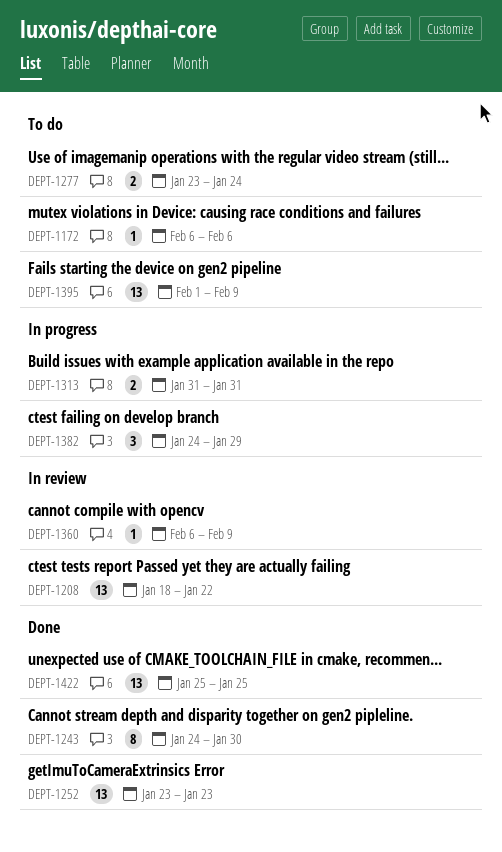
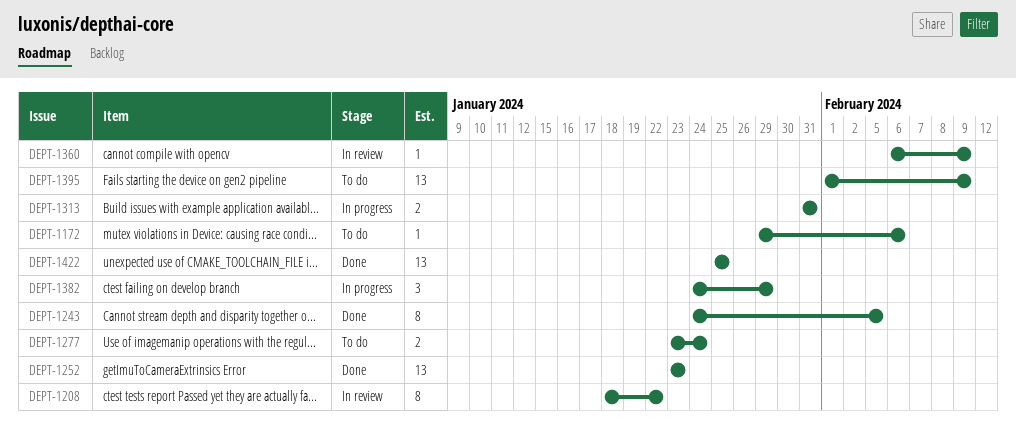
DEPT-1172, start: Feb 6 -> Jan 29
DEPT-1208, estimate: 13 -> 8
DEPT-1243, due: Jan 30 -> Feb 5

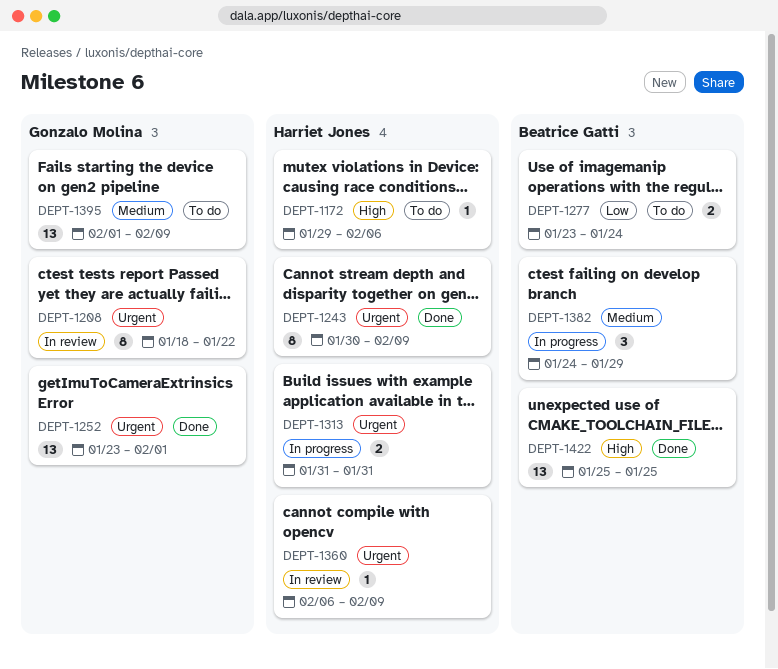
DEPT-1243, start: Jan 24 -> Jan 30
DEPT-1243, due: Feb 5 -> Feb 9
DEPT-1252, due: Jan 23 -> Feb 1

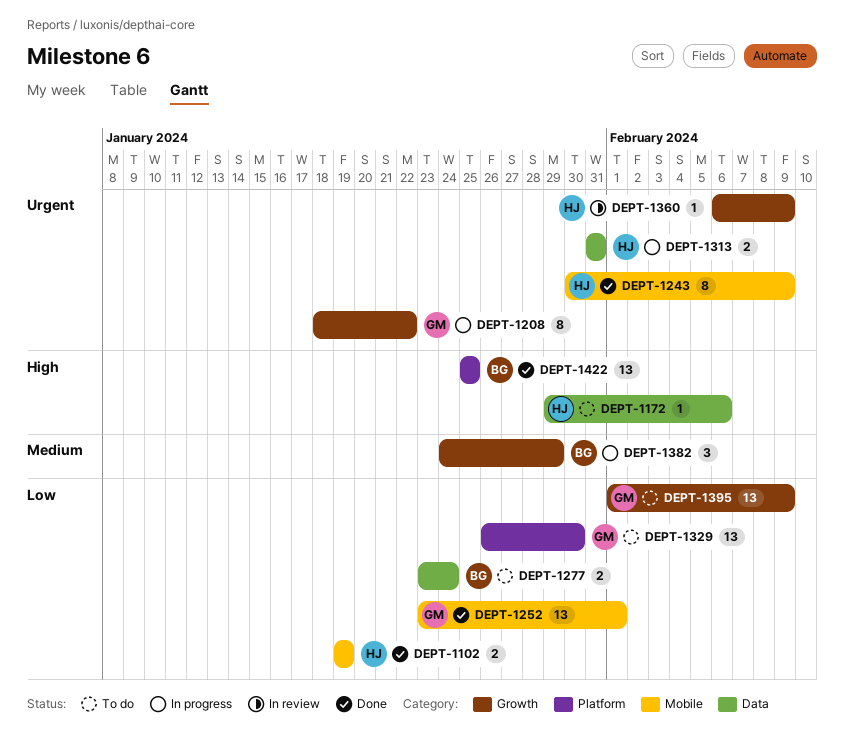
DEPT-1102: none -> present
DEPT-1208, status: In review -> In progress
DEPT-1252, priority: Urgent -> Low
DEPT-1329: none -> present
DEPT-1395, priority: Medium -> Low

